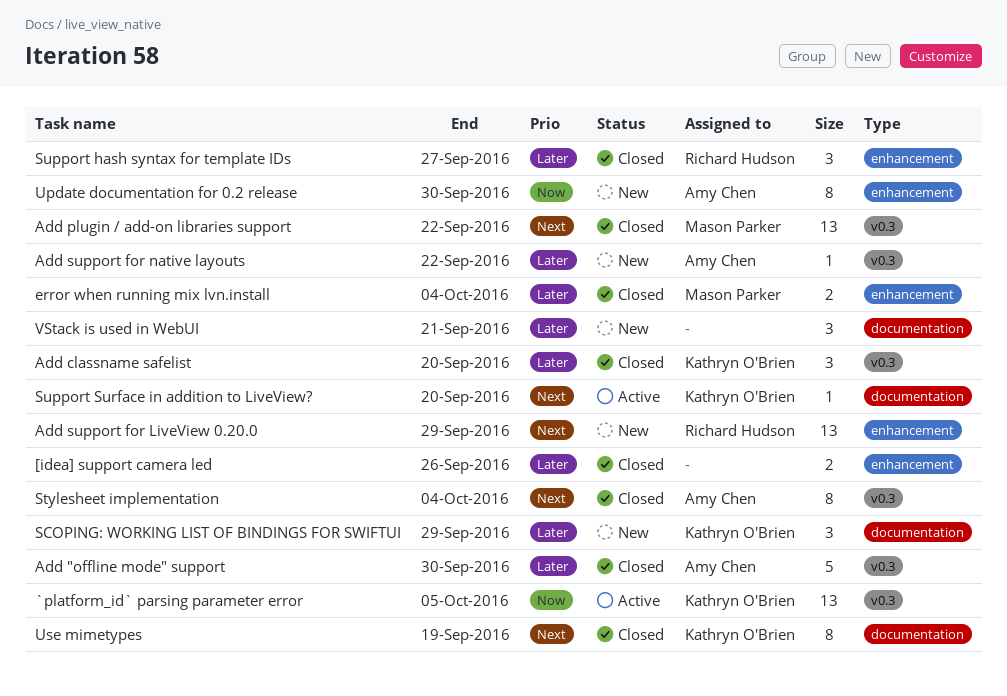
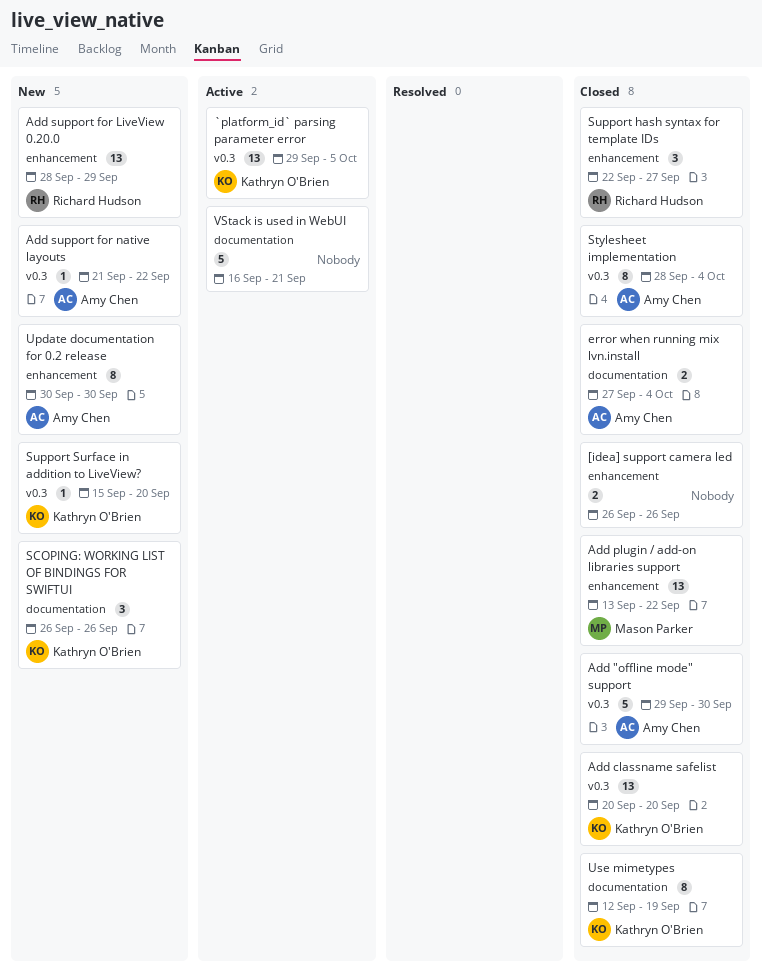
Add classname safelist, estimate: 3 -> 13
Add plugin / add-on libraries support, label: v0.3 -> enhancement
error when running mix lvn.install, owner: Mason Parker -> Amy Chen
error when running mix lvn.install, label: enhancement -> documentation
SCOPING: WORKING LIST OF BINDINGS FOR SWIFTUI, due: Sep 29 -> Sep 26
Support Surface in addition to LiveView?, status: Active -> New
Support Surface in addition to LiveView?, label: documentation -> v0.3
VStack is used in WebUI, status: New -> Active
VStack is used in WebUI, estimate: 3 -> 5

